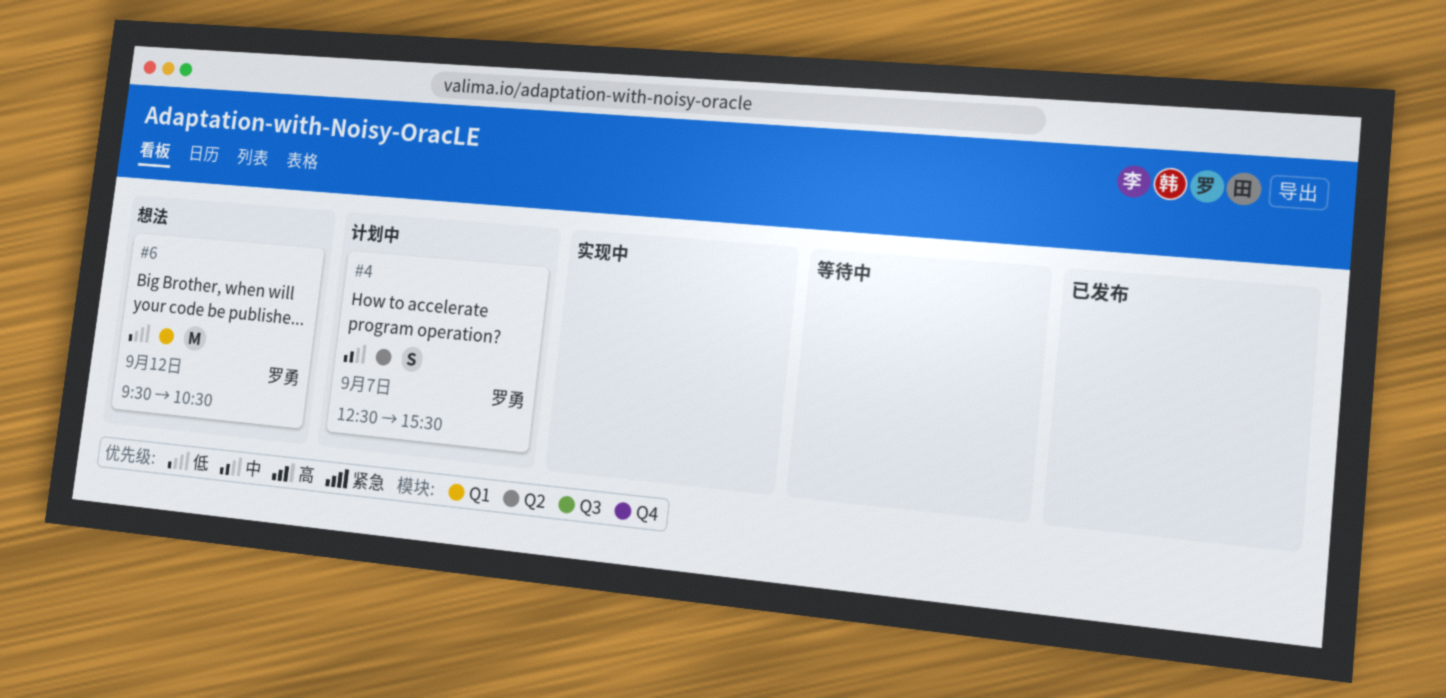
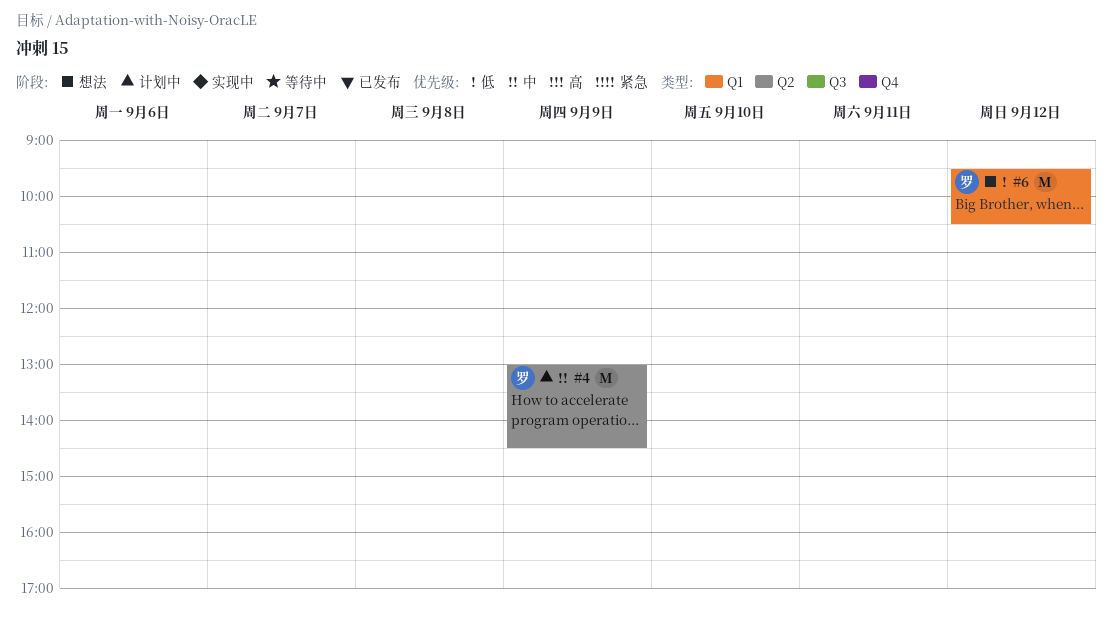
#4, estimate: S -> M
#4, day: Sep 7 -> Sep 9
#4, begins: 12:30 -> 13:00
#4, ends: 15:30 -> 14:30

